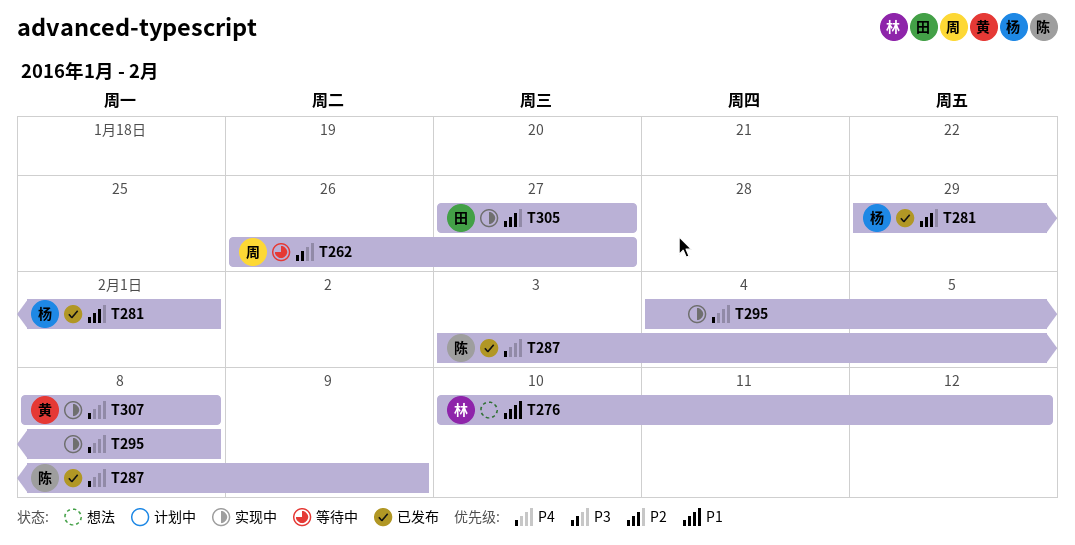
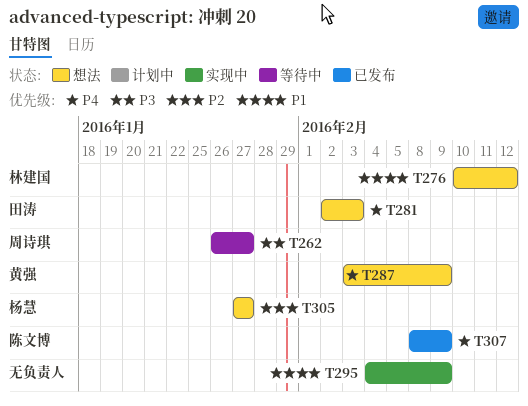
T281, status: 已发布 -> 想法
T281, owner: 杨慧 -> 田涛
T281, priority: P2 -> P4
T281, start: Jan 29 -> Feb 2
T281, due: Feb 1 -> Feb 3
T287, status: 已发布 -> 想法
T287, owner: 陈文博 -> 黄强
T295, priority: P4 -> P1
T295, due: Feb 8 -> Feb 9
T305, status: 实现中 -> 想法
T305, owner: 田涛 -> 杨慧
T307, status: 实现中 -> 已发布
T307, owner: 黄强 -> 陈文博
T307, due: Feb 8 -> Feb 9

